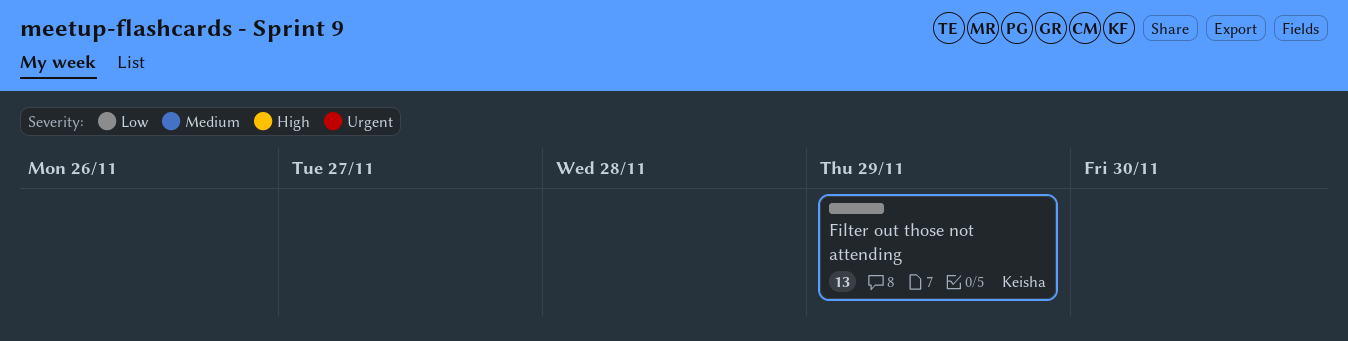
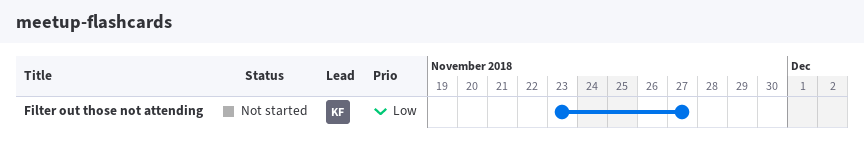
Filter out those not attending, due: Nov 29 -> Nov 27

